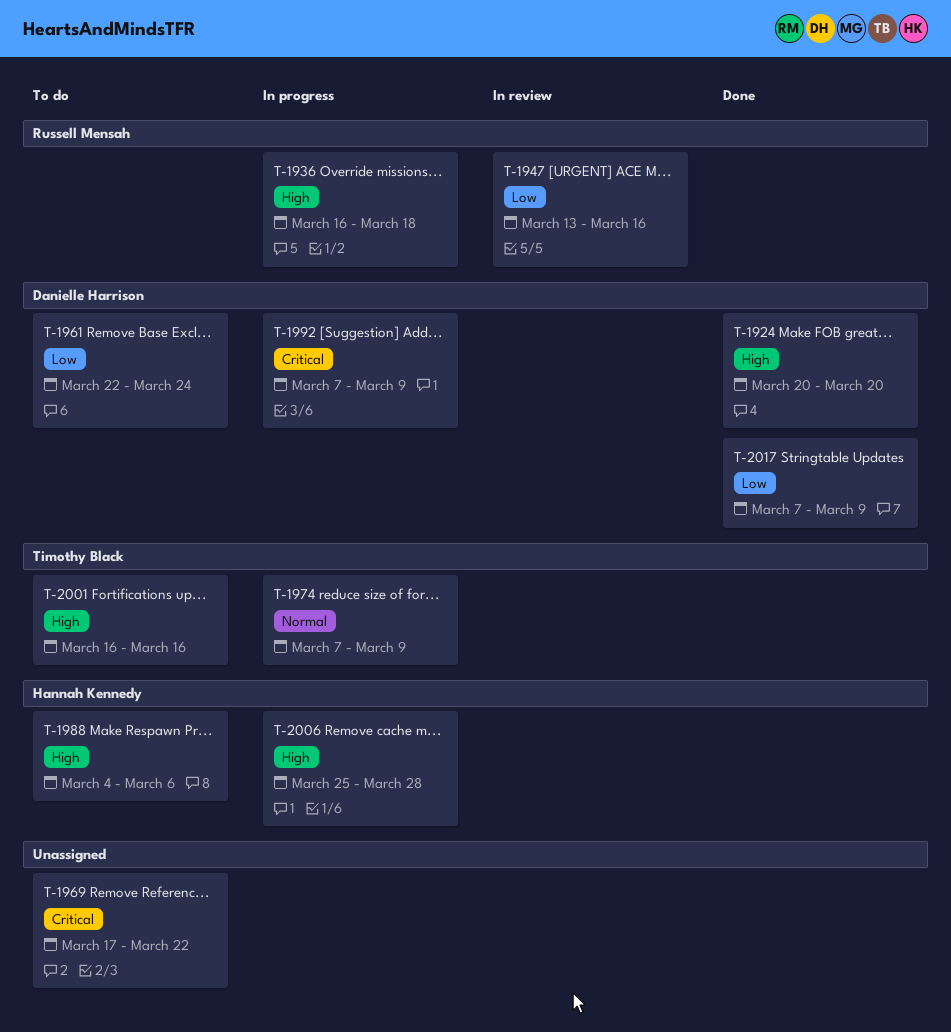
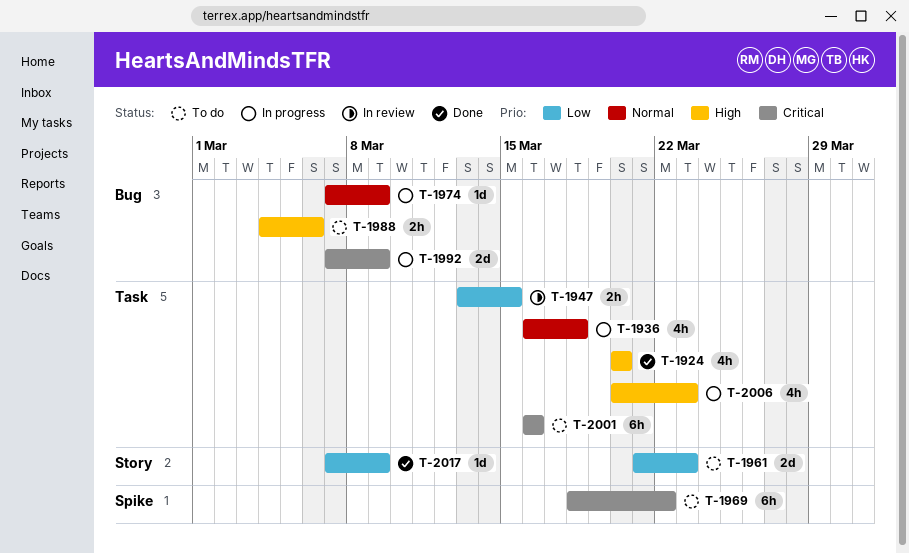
T-1936, priority: High -> Normal
T-1947, due: Mar 16 -> Mar 15
T-1961, start: Mar 22 -> Mar 21
T-1961, due: Mar 24 -> Mar 23
T-1969, start: Mar 17 -> Mar 18
T-2001, priority: High -> Critical
T-2006, start: Mar 25 -> Mar 20
T-2006, due: Mar 28 -> Mar 23

